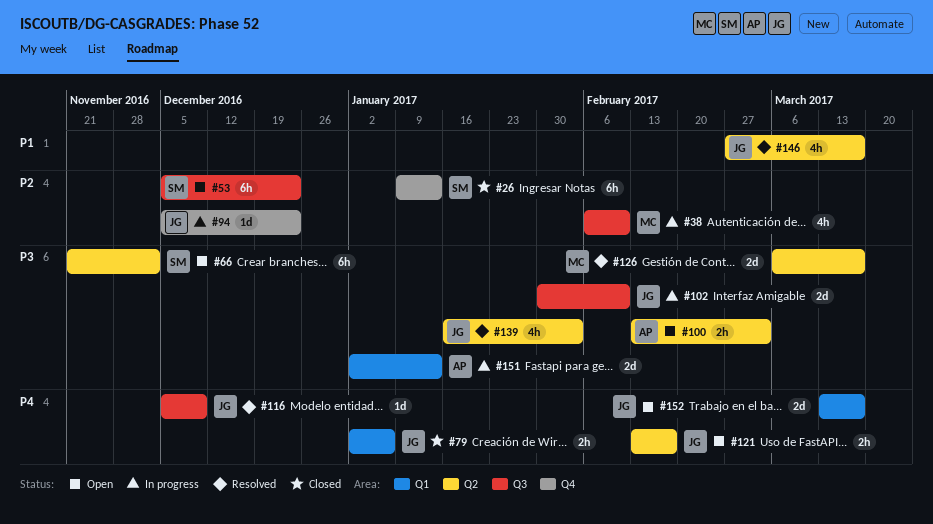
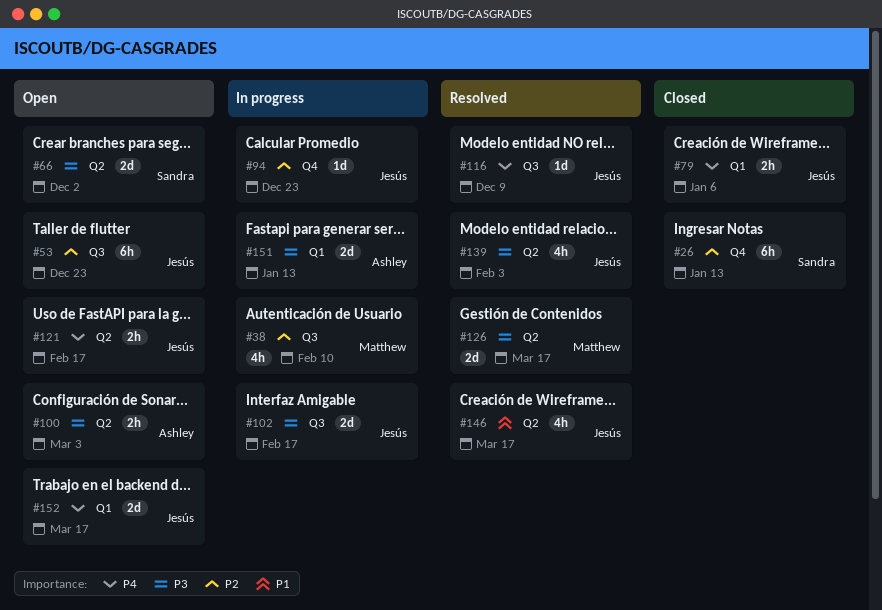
#53, owner: Sandra -> Jesús
#66, estimate: 6h -> 2d
#102, due: Feb 10 -> Feb 17

